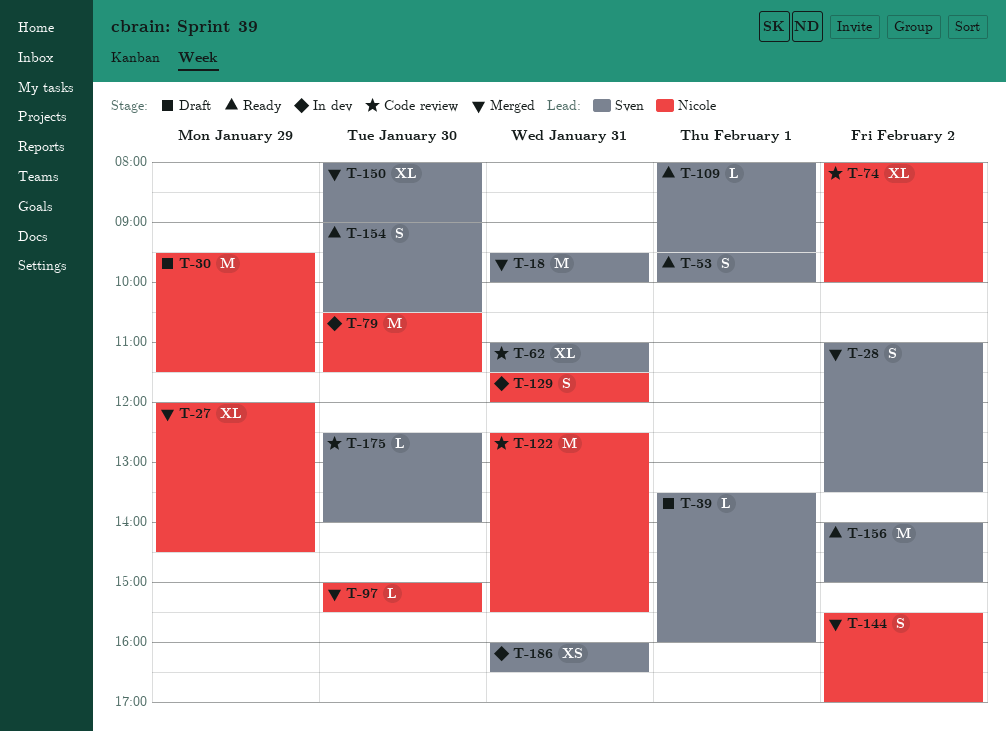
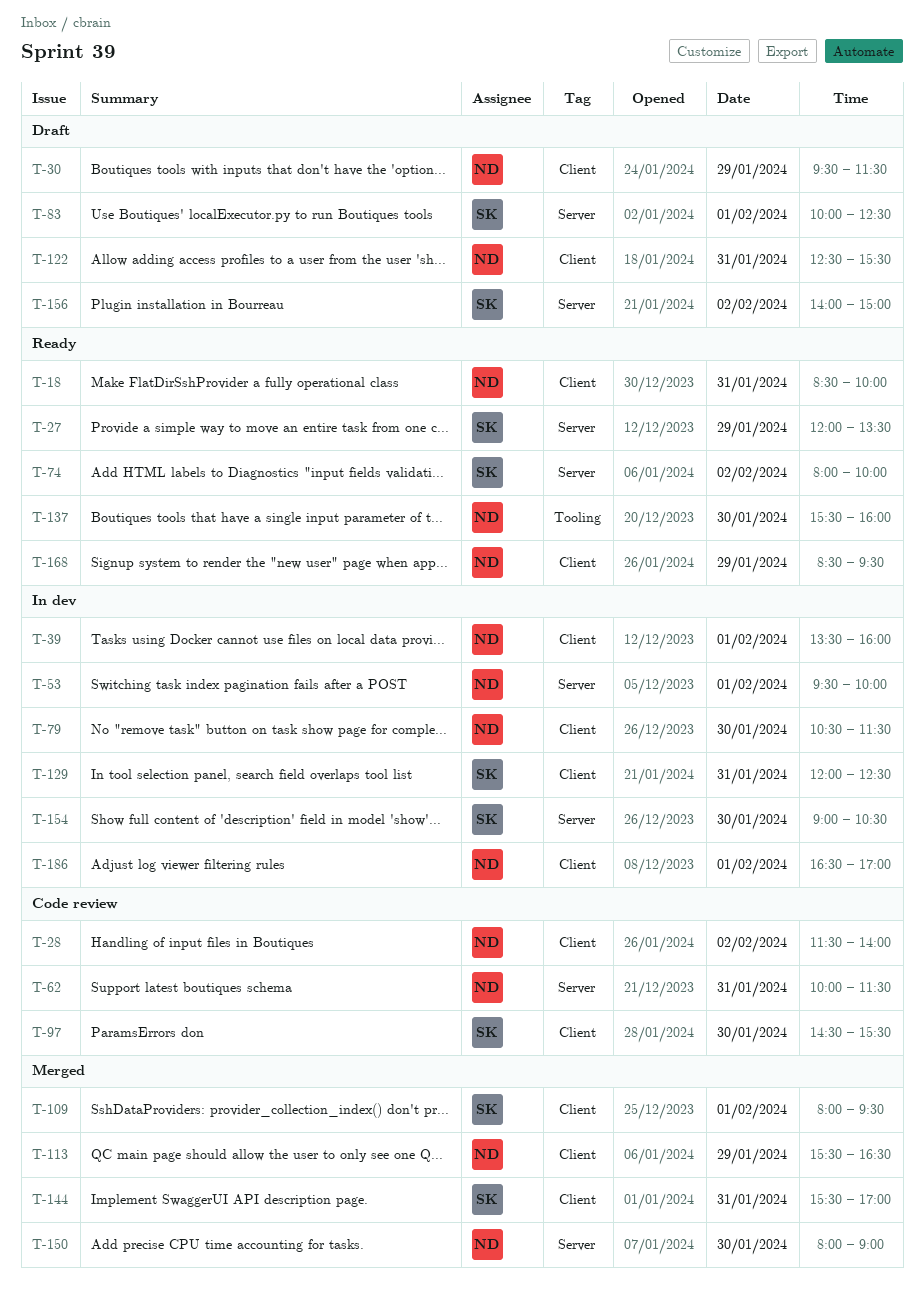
T-18, status: Merged -> Ready
T-18, owner: Sven -> Nicole
T-18, begins: 09:30 -> 08:30
T-27, status: Merged -> Ready
T-27, owner: Nicole -> Sven
T-27, ends: 14:30 -> 13:30
T-28, status: Merged -> Code review
T-28, owner: Sven -> Nicole
T-28, begins: 11:00 -> 11:30
T-28, ends: 13:30 -> 14:00
T-39, status: Draft -> In dev
T-39, owner: Sven -> Nicole
T-53, status: Ready -> In dev
T-53, owner: Sven -> Nicole
T-62, owner: Sven -> Nicole
T-62, begins: 11:00 -> 10:00
T-74, status: Code review -> Ready
T-74, owner: Nicole -> Sven
T-83: none -> present
T-97, status: Merged -> Code review
T-97, owner: Nicole -> Sven
T-97, begins: 15:00 -> 14:30
T-109, status: Ready -> Merged
T-113: none -> present
T-122, status: Code review -> Draft
T-129, owner: Nicole -> Sven
T-129, begins: 11:30 -> 12:00
T-129, ends: 12:00 -> 12:30
T-137: none -> present
T-144, owner: Nicole -> Sven
T-144, day: Feb 2 -> Jan 31
T-150, owner: Sven -> Nicole
T-154, status: Ready -> In dev
T-156, status: Ready -> Draft
T-168: none -> present
T-175: present -> none
T-186, owner: Sven -> Nicole
T-186, day: Jan 31 -> Feb 1
T-186, begins: 16:00 -> 16:30
T-186, ends: 16:30 -> 17:00

